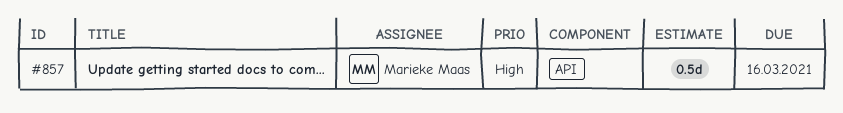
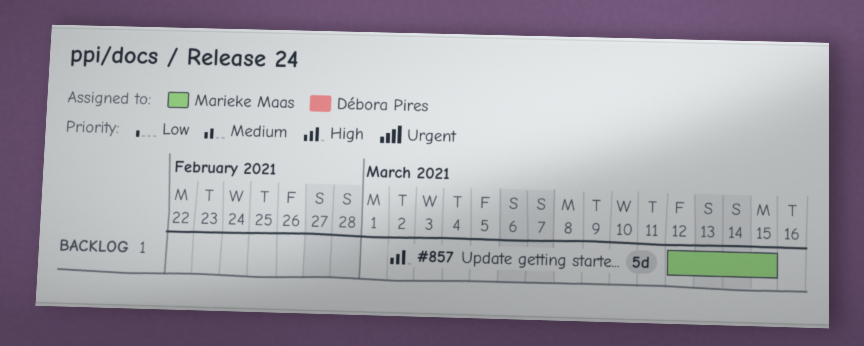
#857, estimate: 0.5d -> 5d
#857, due: Mar 16 -> Mar 15

